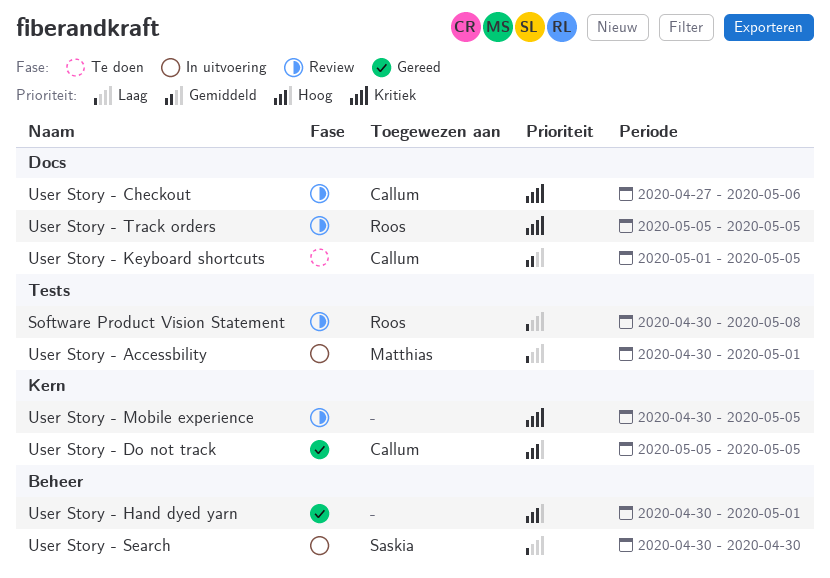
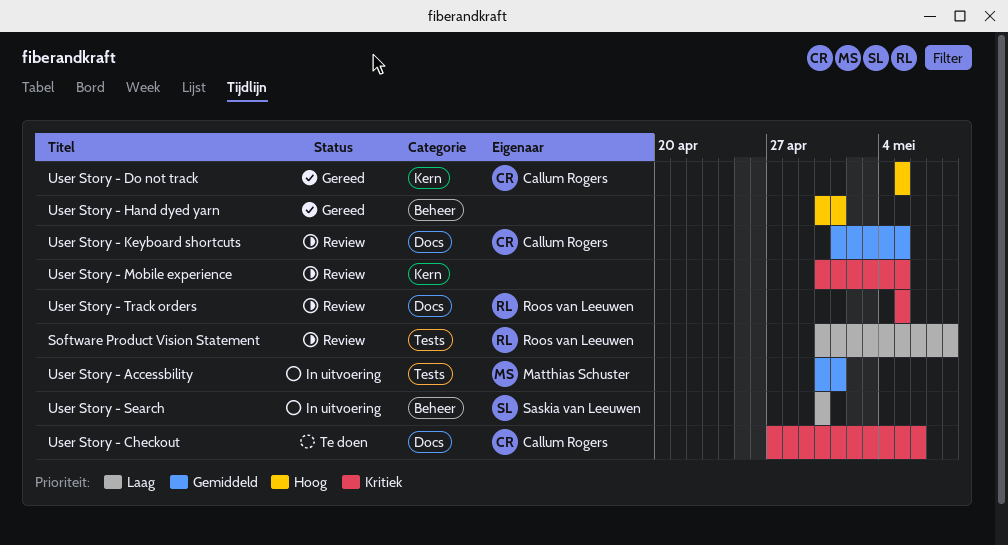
User Story - Accessbility, priority: Laag -> Gemiddeld
User Story - Checkout, status: Review -> Te doen
User Story - Keyboard shortcuts, status: Te doen -> Review

